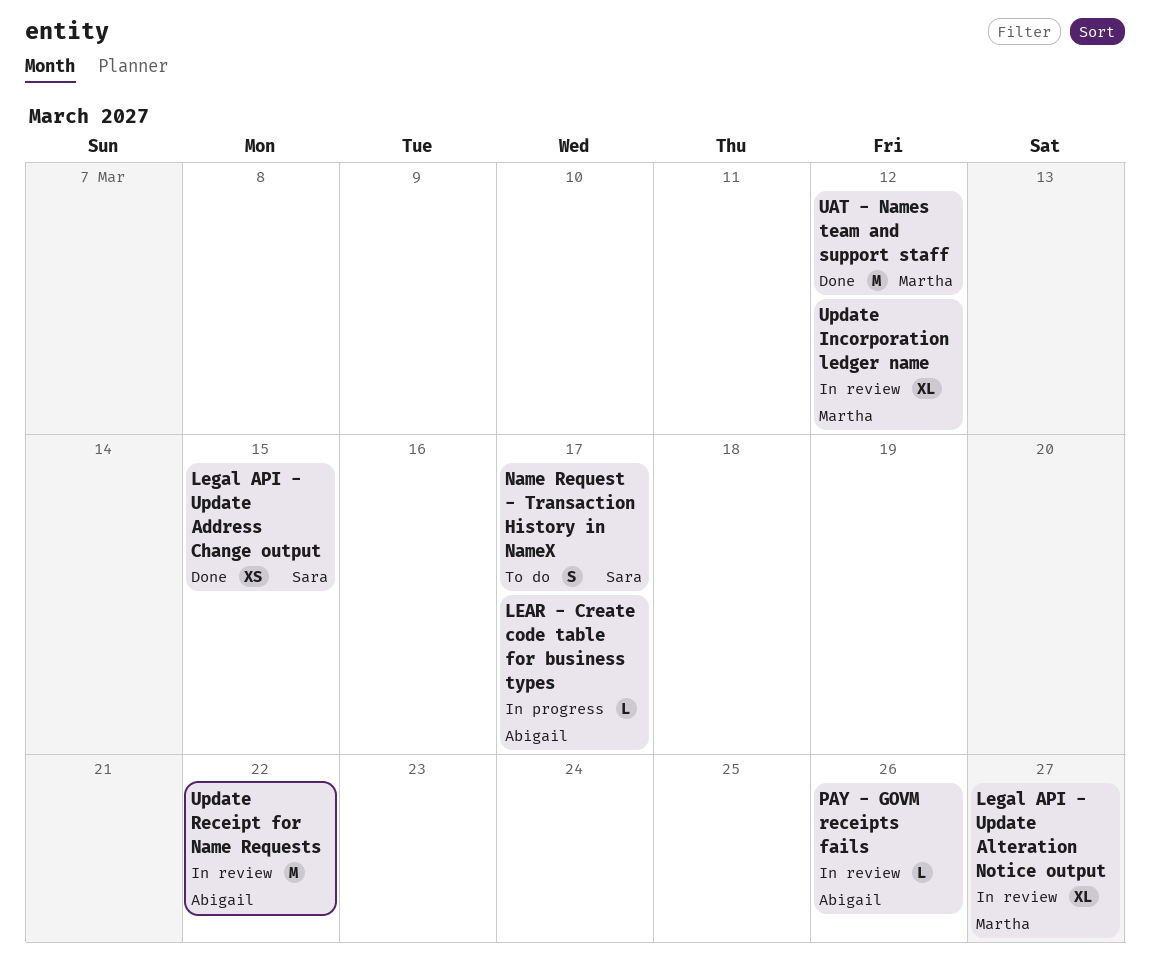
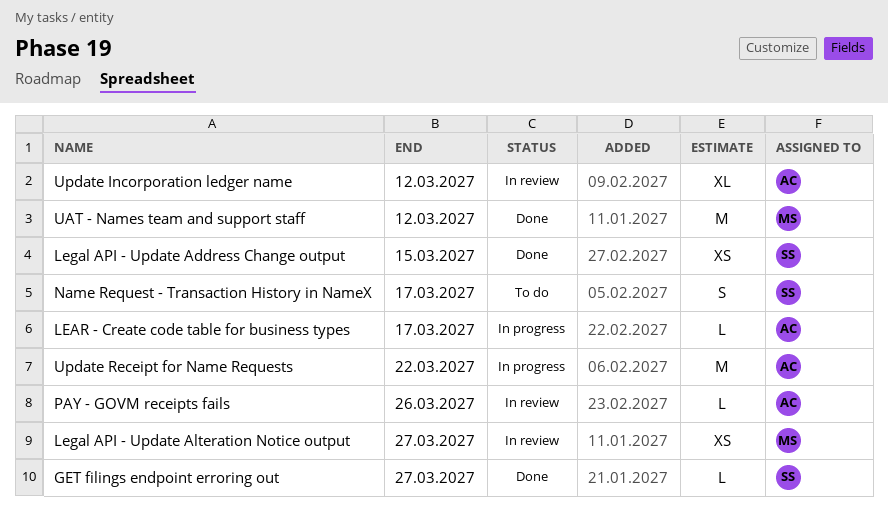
GET filings endpoint erroring out: none -> present
Legal API - Update Alteration Notice output, estimate: XL -> XS
Update Incorporation ledger name, owner: Martha -> Abigail
Update Receipt for Name Requests, status: In review -> In progress

